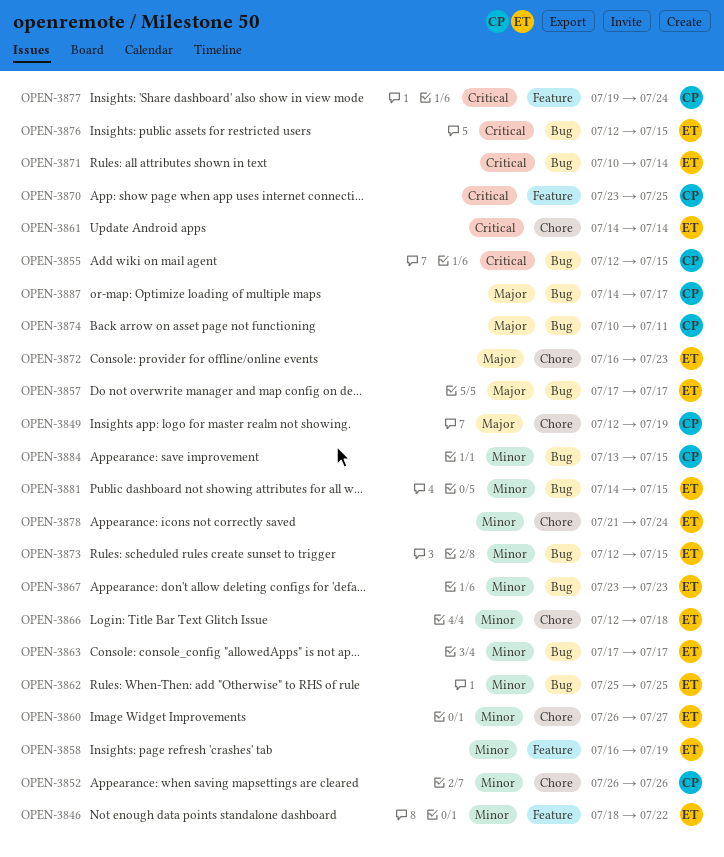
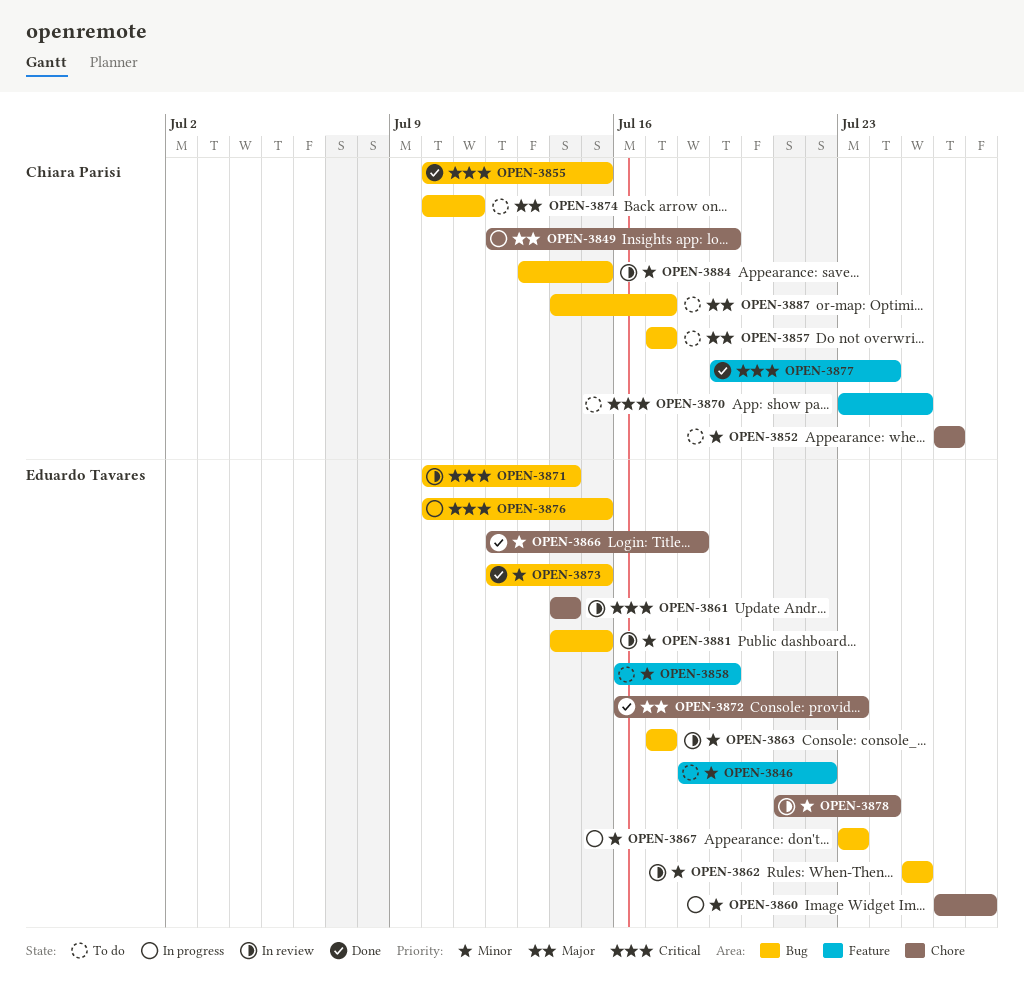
OPEN-3855, start: Jul 12 -> Jul 10
OPEN-3857, owner: Eduardo Tavares -> Chiara Parisi
OPEN-3876, start: Jul 12 -> Jul 10

